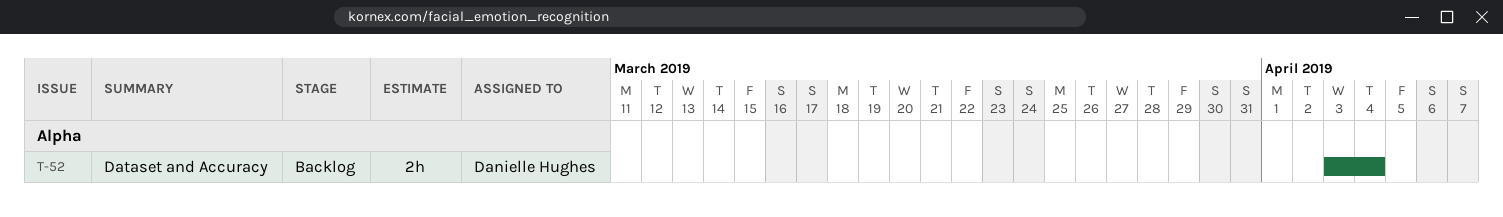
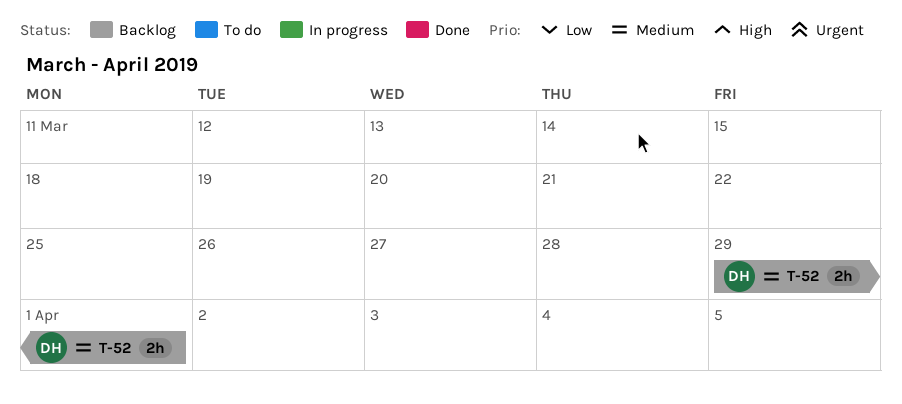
T-52, start: Apr 3 -> Mar 29
T-52, due: Apr 4 -> Apr 1

